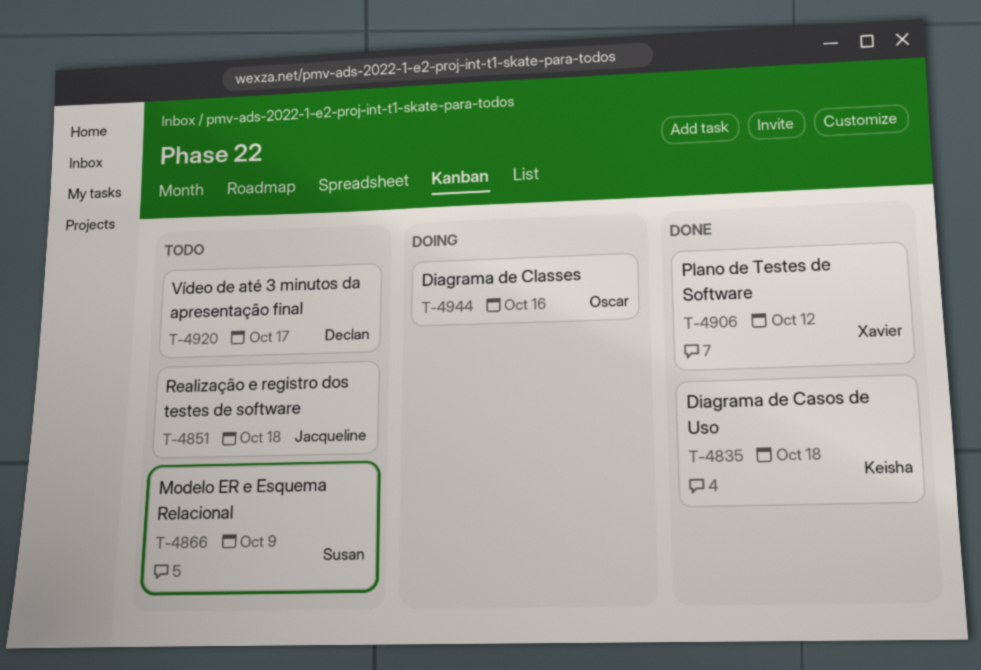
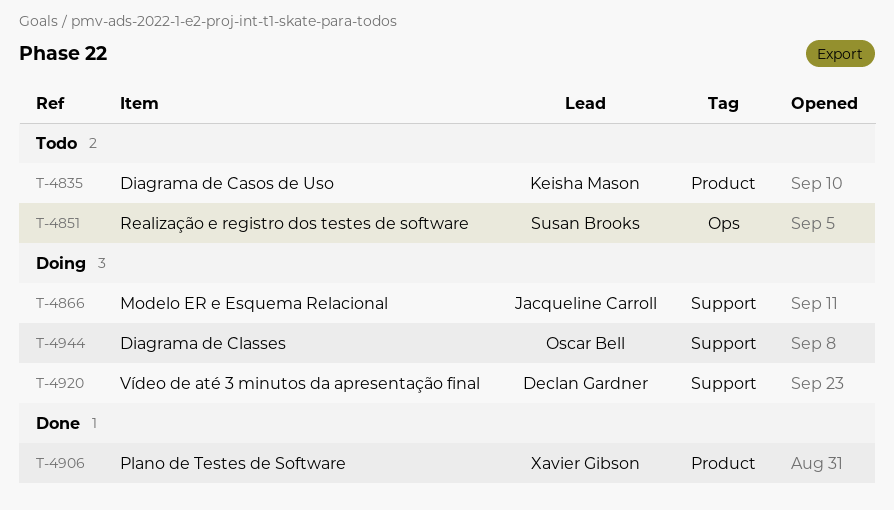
T-4835, status: Done -> Todo
T-4851, owner: Jacqueline Carroll -> Susan Brooks
T-4866, status: Todo -> Doing
T-4866, owner: Susan Brooks -> Jacqueline Carroll
T-4920, status: Todo -> Doing

